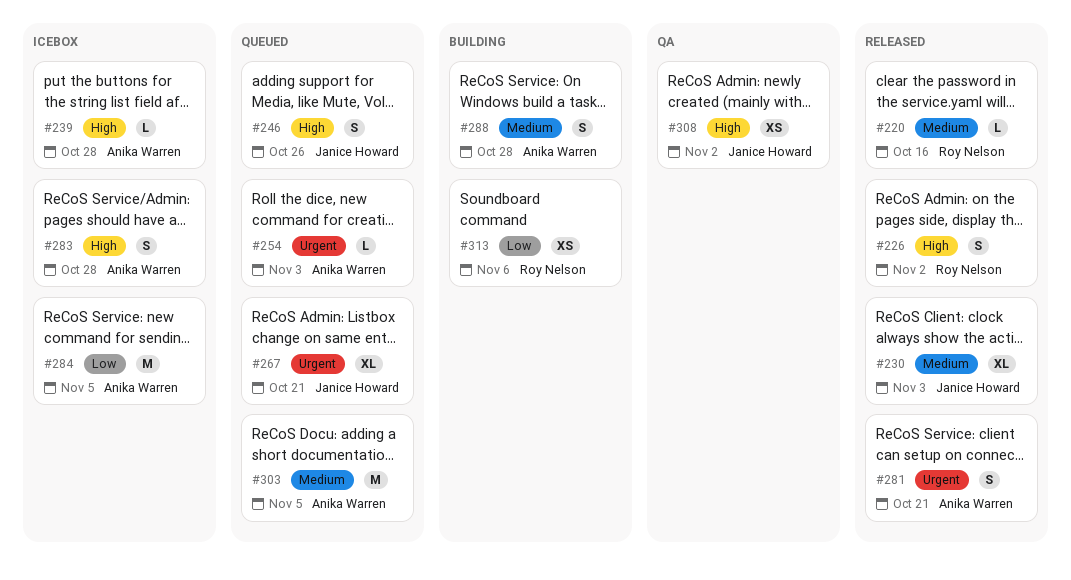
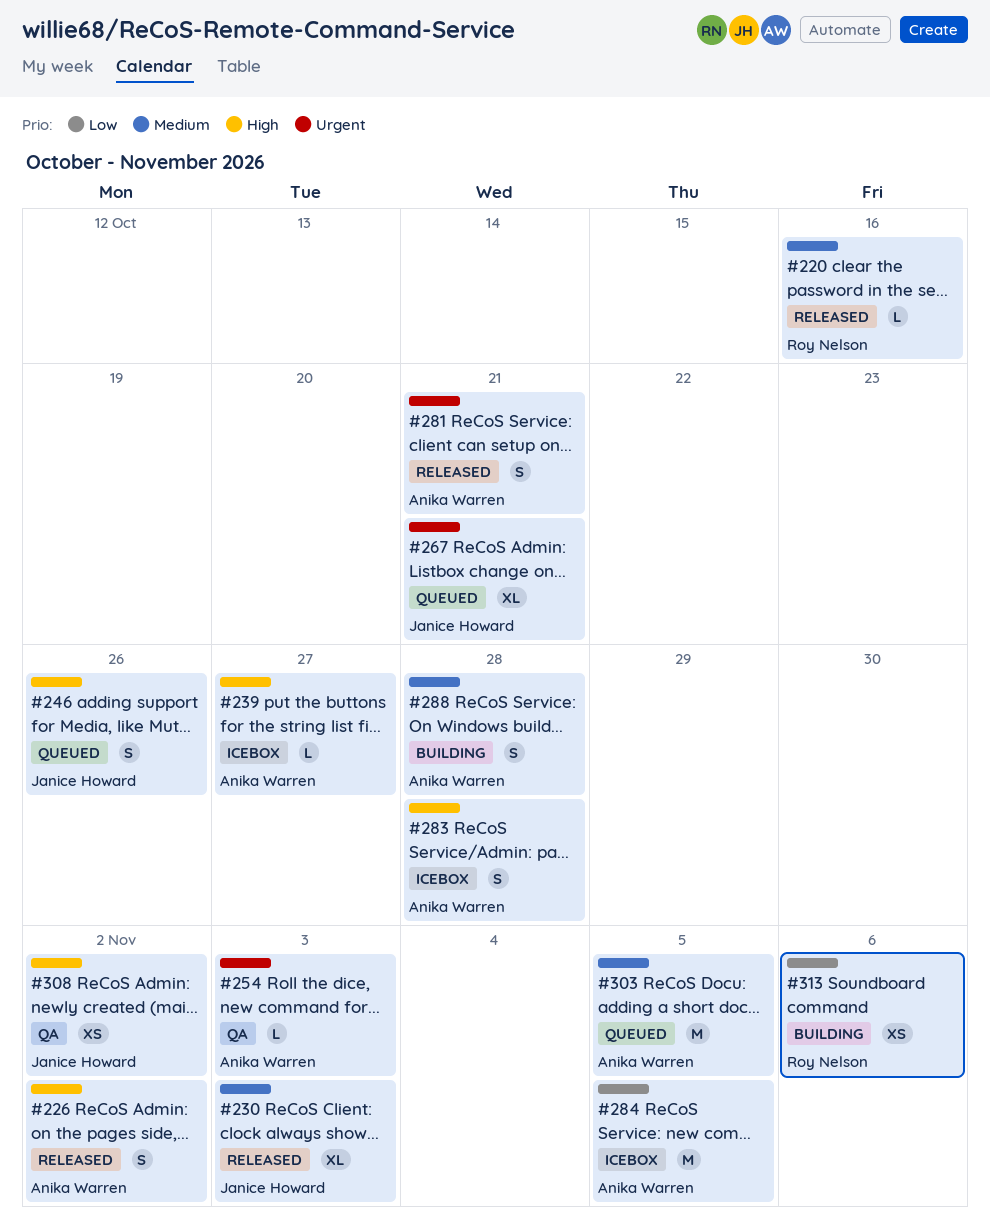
#226, owner: Roy Nelson -> Anika Warren
#239, due: Oct 28 -> Oct 27
#254, status: Queued -> QA

